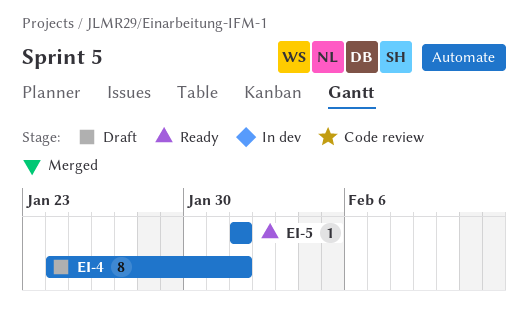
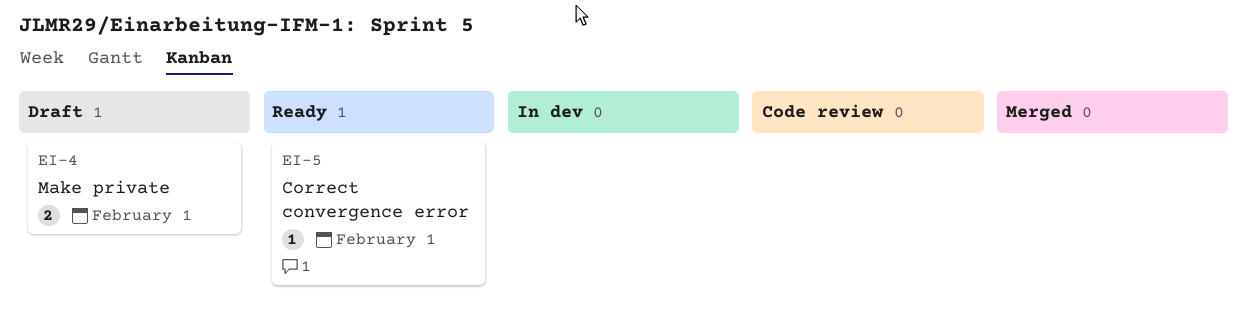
EI-4, estimate: 8 -> 2

